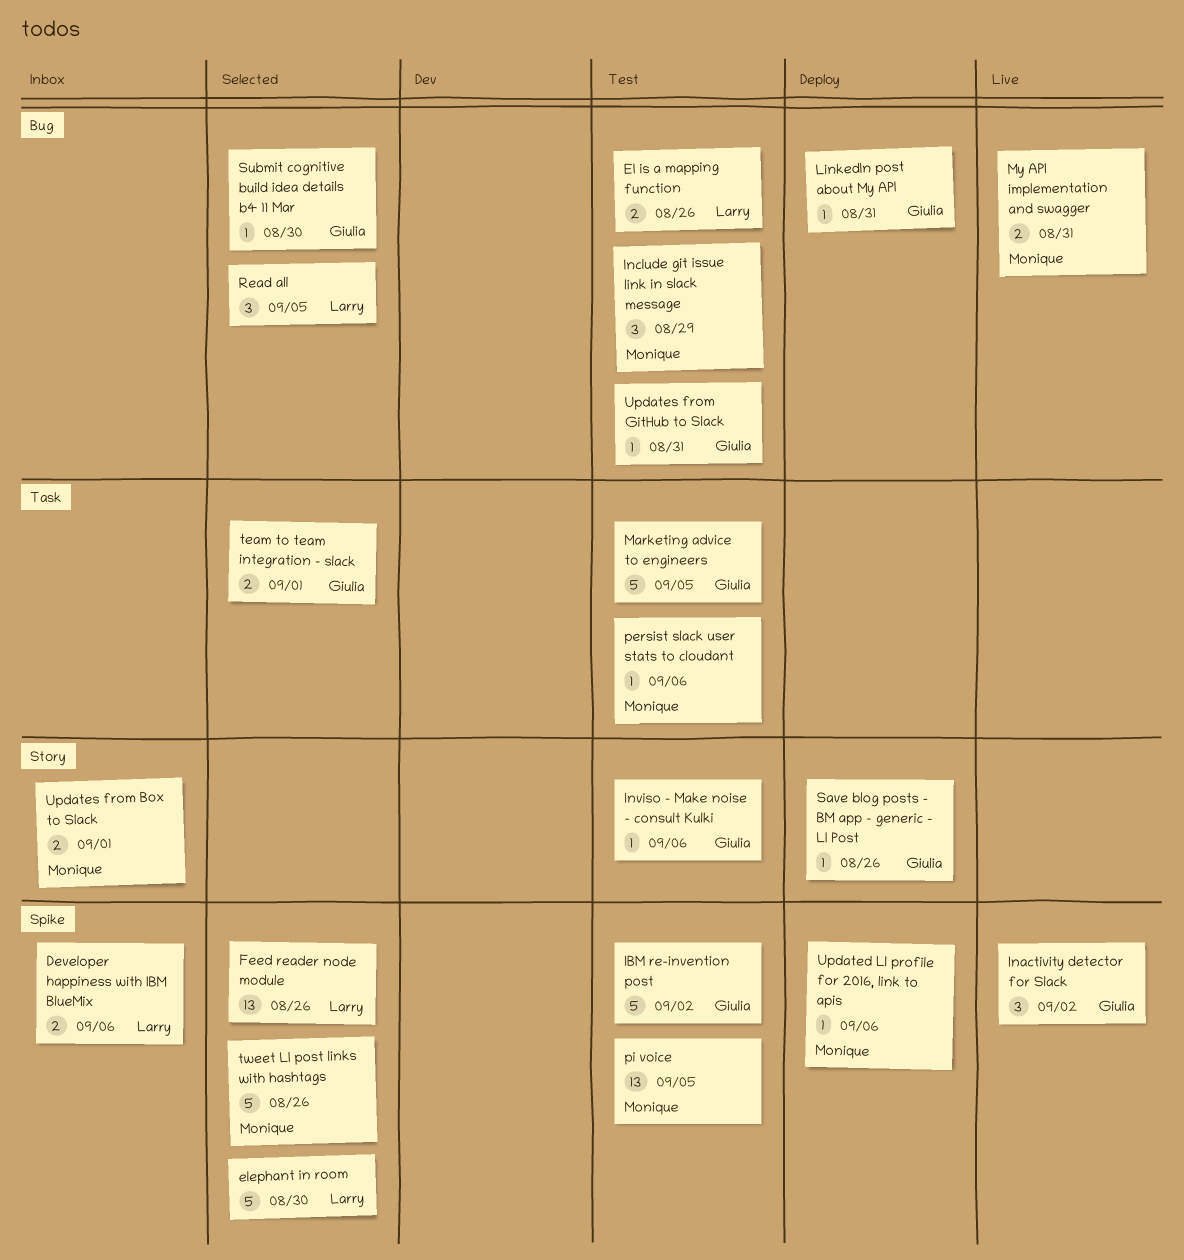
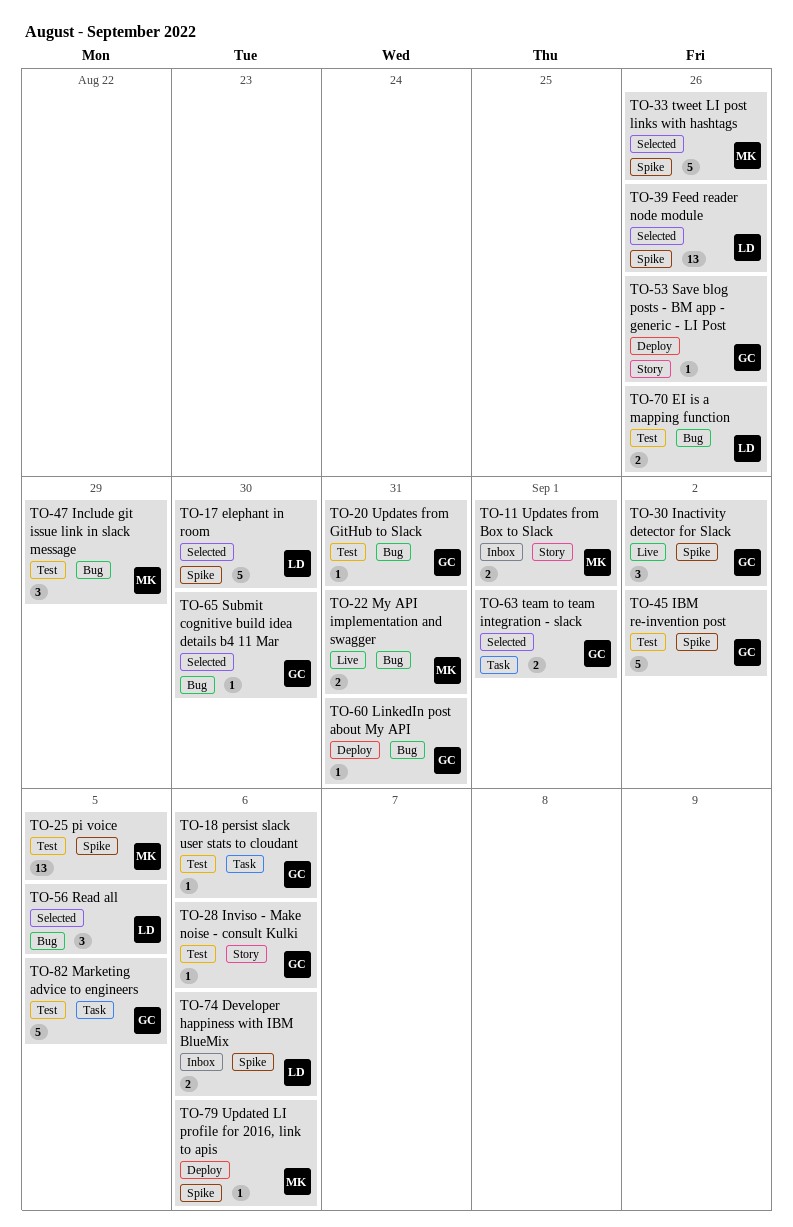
persist slack user stats to cloudant, owner: Monique -> Giulia

